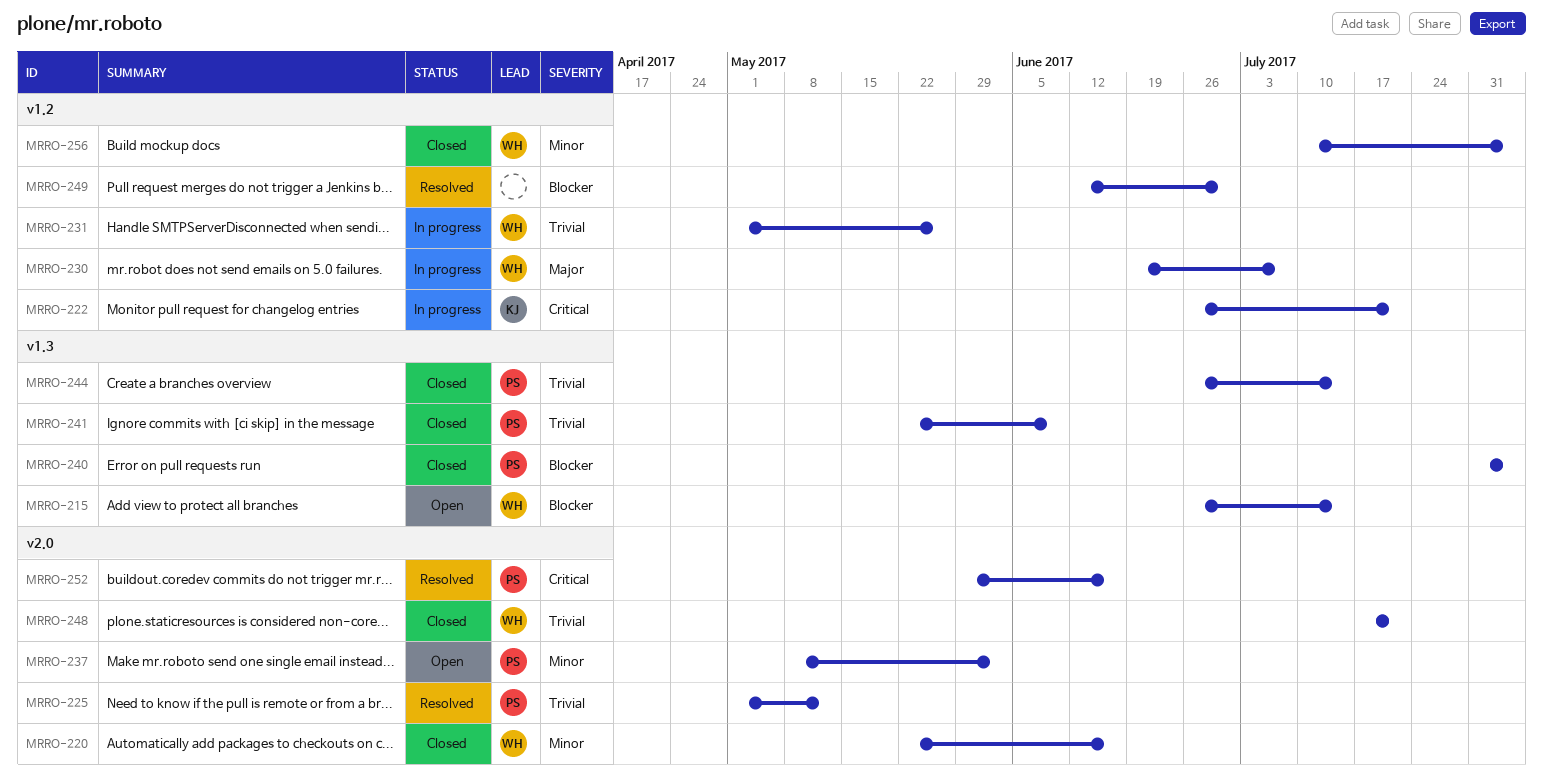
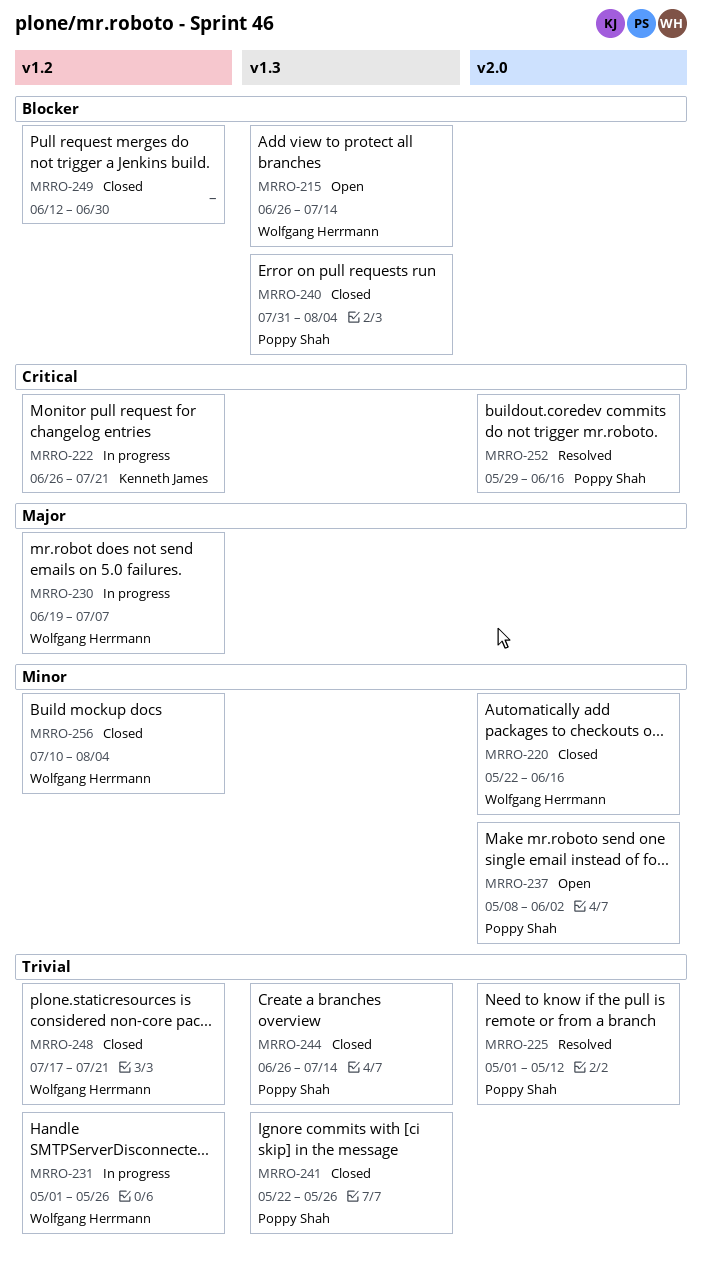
MRRO-241, due: Jun 9 -> May 26
MRRO-248, label: v2.0 -> v1.2
MRRO-249, status: Resolved -> Closed

